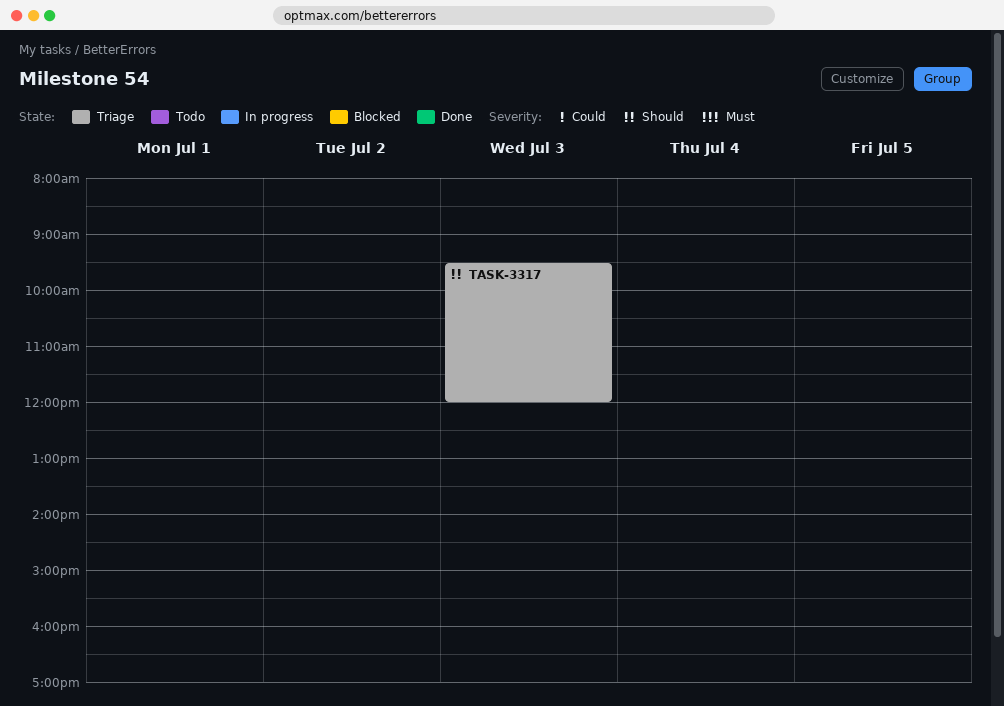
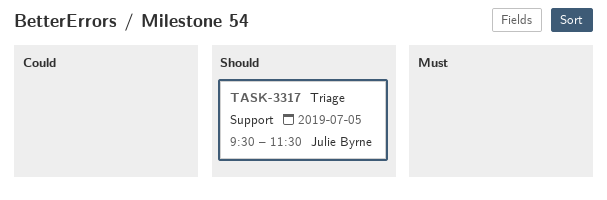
TASK-3317, day: Jul 3 -> Jul 5
TASK-3317, ends: 12:00 -> 11:30

